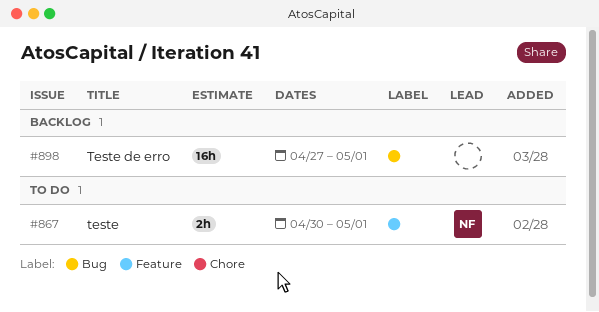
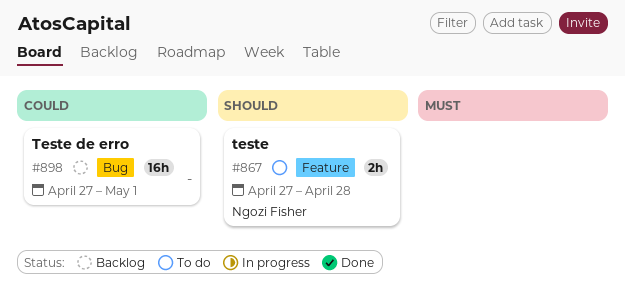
#867, start: Apr 30 -> Apr 27
#867, due: May 1 -> Apr 28

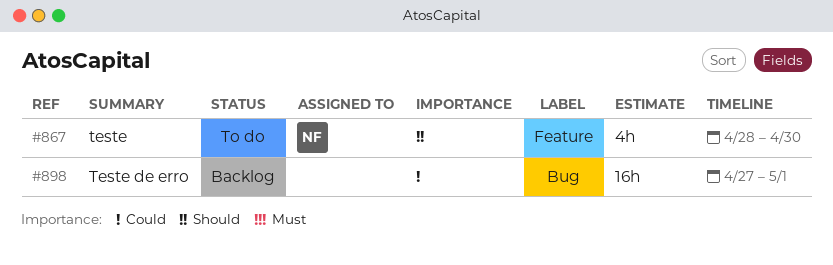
#867, estimate: 2h -> 4h
#867, start: Apr 27 -> Apr 28
#867, due: Apr 28 -> Apr 30

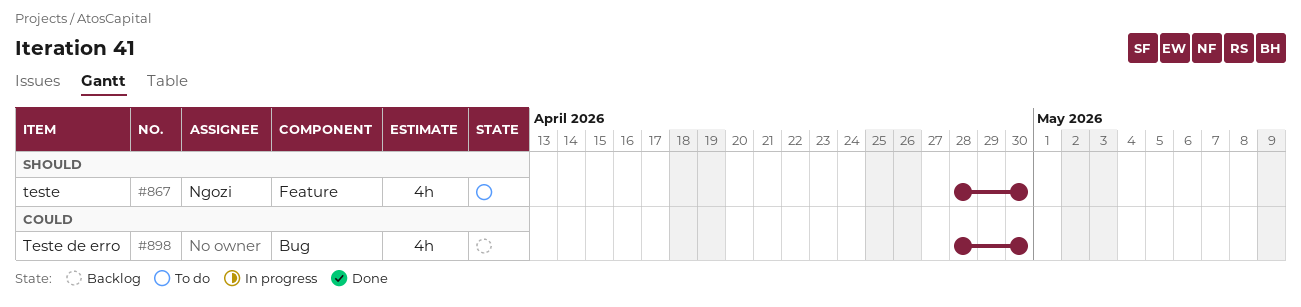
#898, estimate: 16h -> 4h
#898, start: Apr 27 -> Apr 28
#898, due: May 1 -> Apr 30

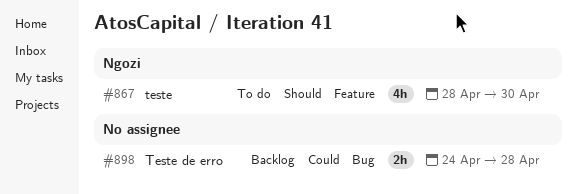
#898, estimate: 4h -> 2h
#898, start: Apr 28 -> Apr 24
#898, due: Apr 30 -> Apr 28

